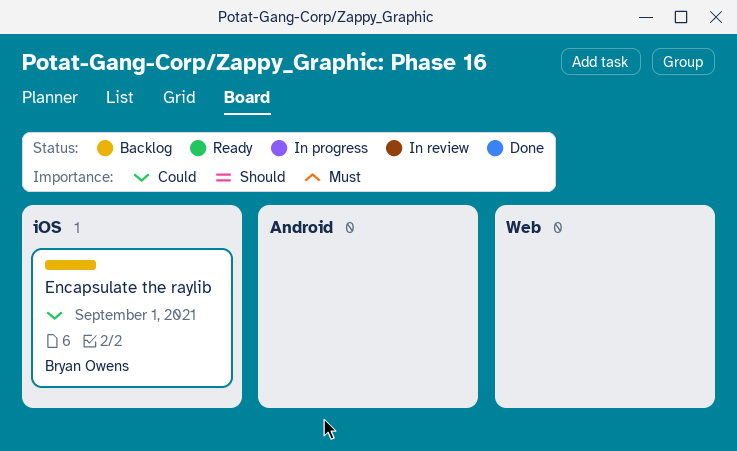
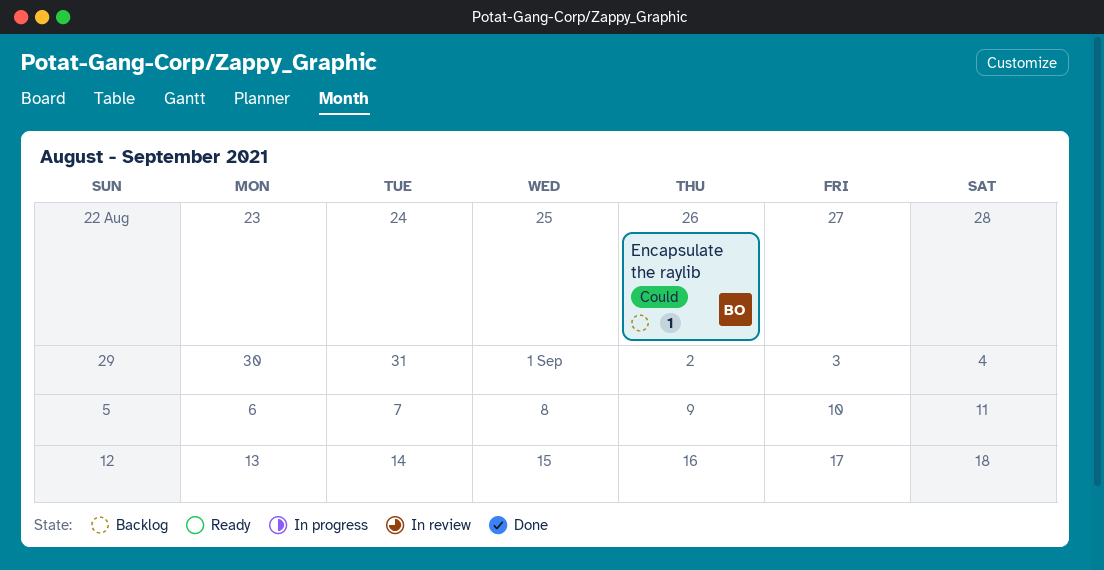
Encapsulate the raylib, due: Sep 1 -> Aug 26

